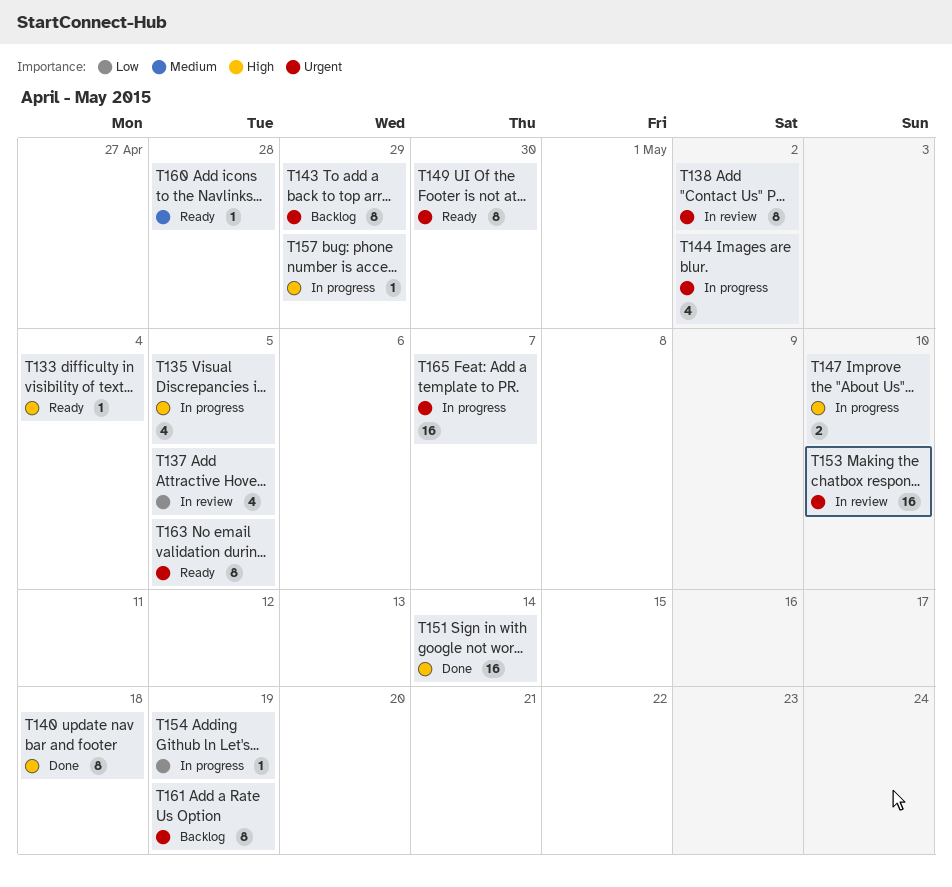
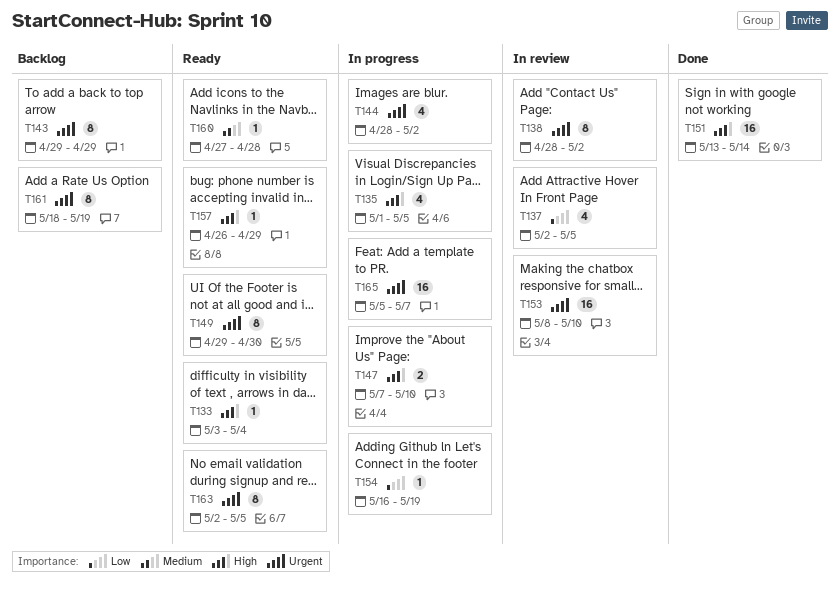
T140: present -> none
T157, status: In progress -> Ready

